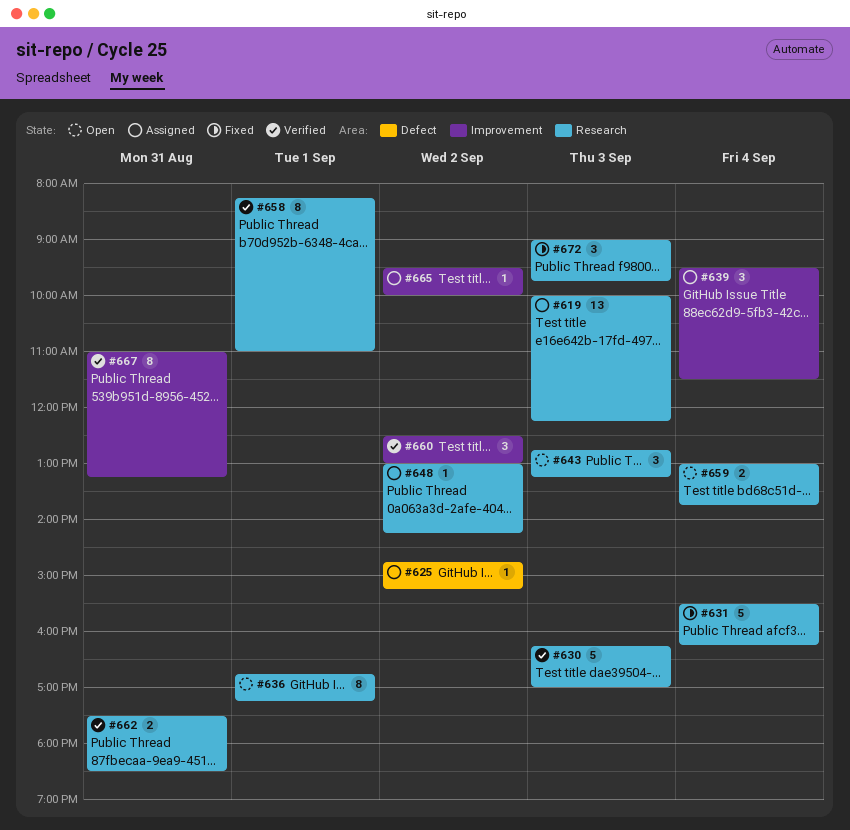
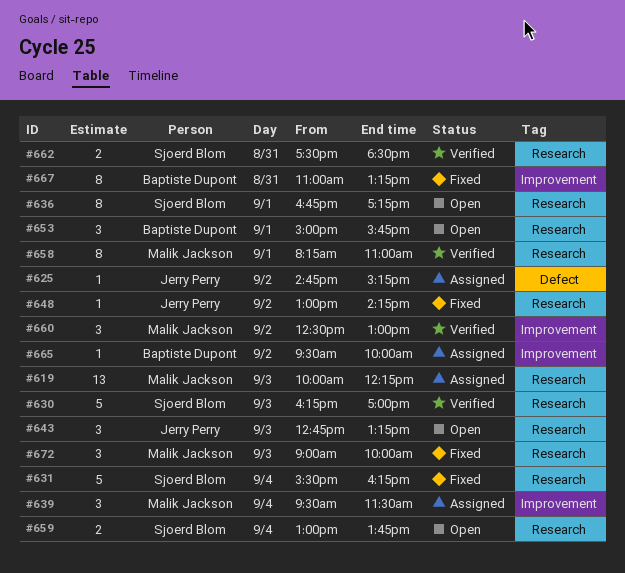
#648, status: Assigned -> Fixed
#653: none -> present
#667, status: Verified -> Fixed
#672, ends: 09:45 -> 10:00

